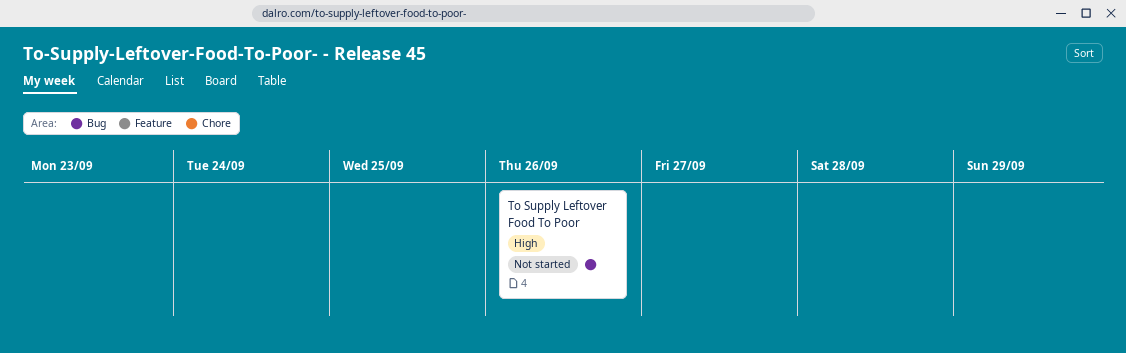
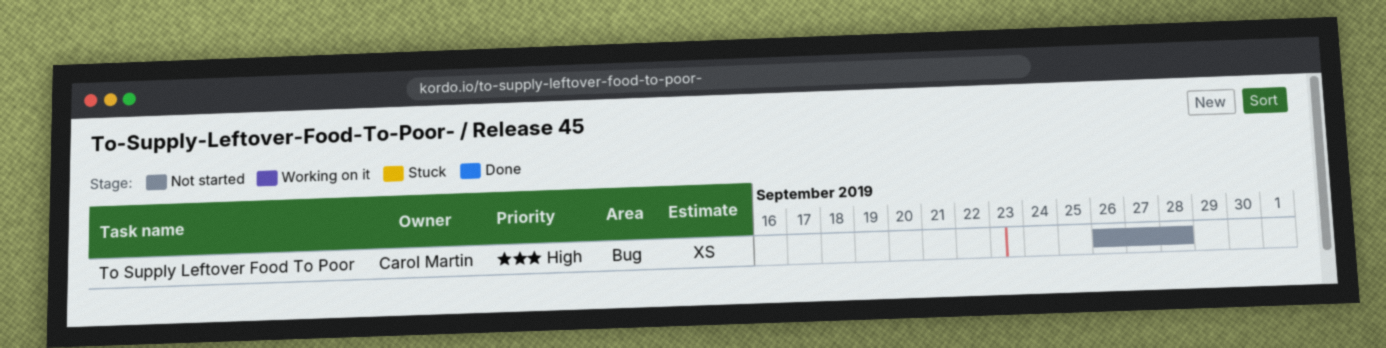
To Supply Leftover Food To Poor, due: Sep 26 -> Sep 28

